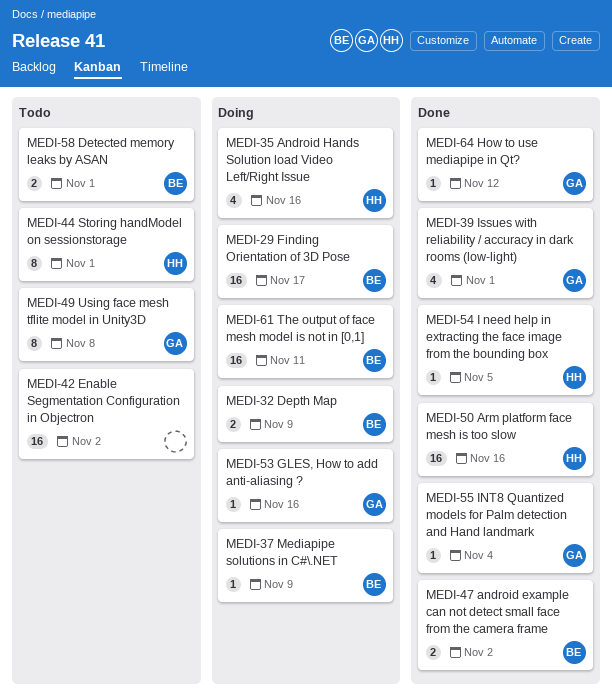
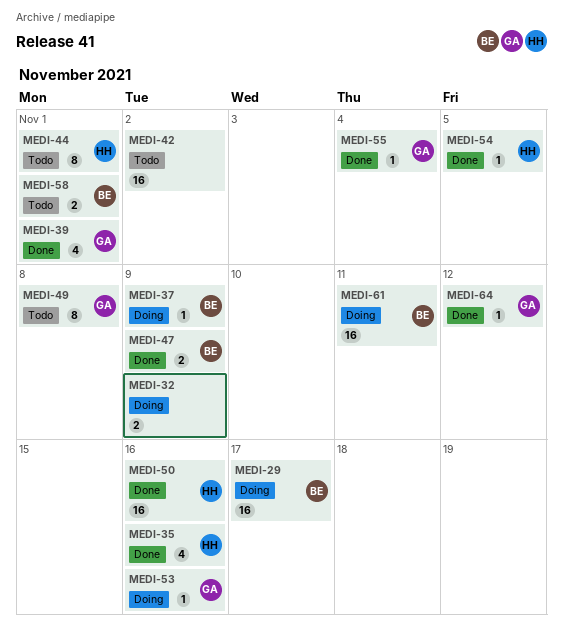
MEDI-32, owner: BE -> none
MEDI-35, status: Doing -> Done
MEDI-47, due: Nov 2 -> Nov 9

